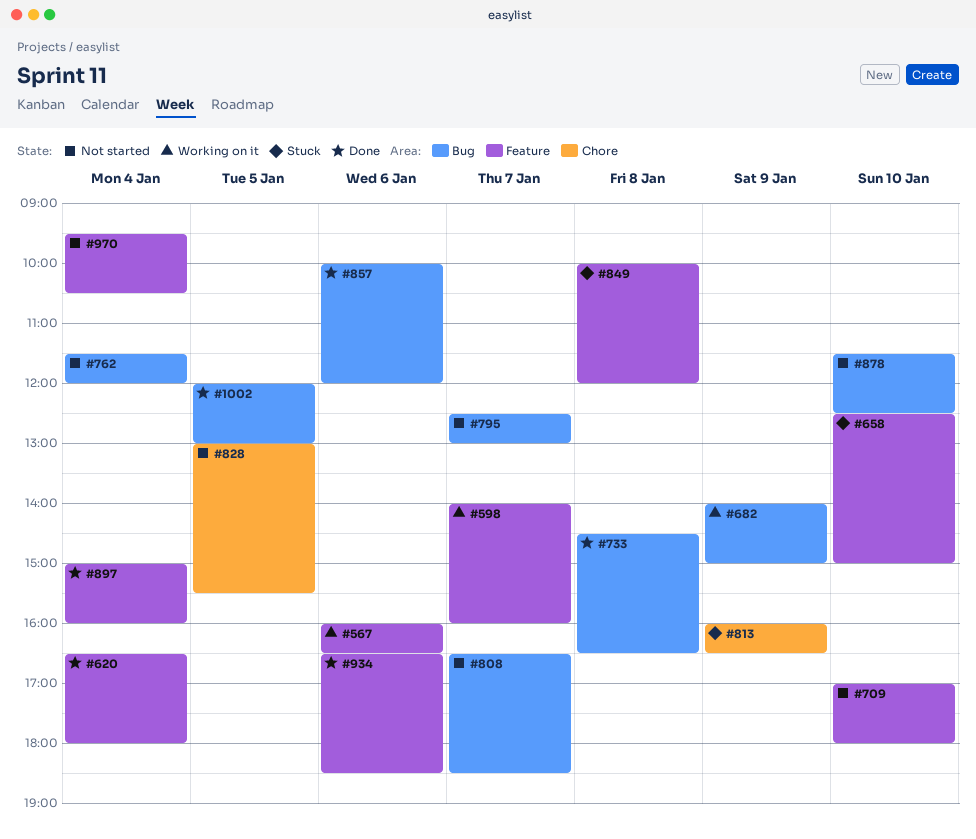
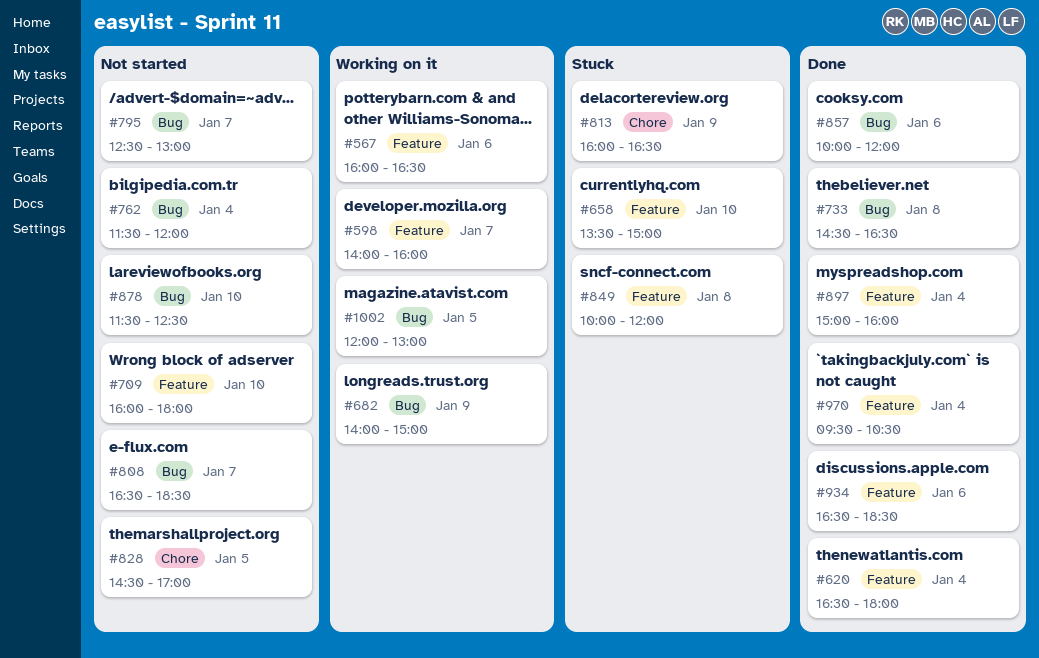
#658, begins: 12:30 -> 13:30
#709, begins: 17:00 -> 16:00
#828, begins: 13:00 -> 14:30
#828, ends: 15:30 -> 17:00
#970, status: Not started -> Done
#1002, status: Done -> Working on it

